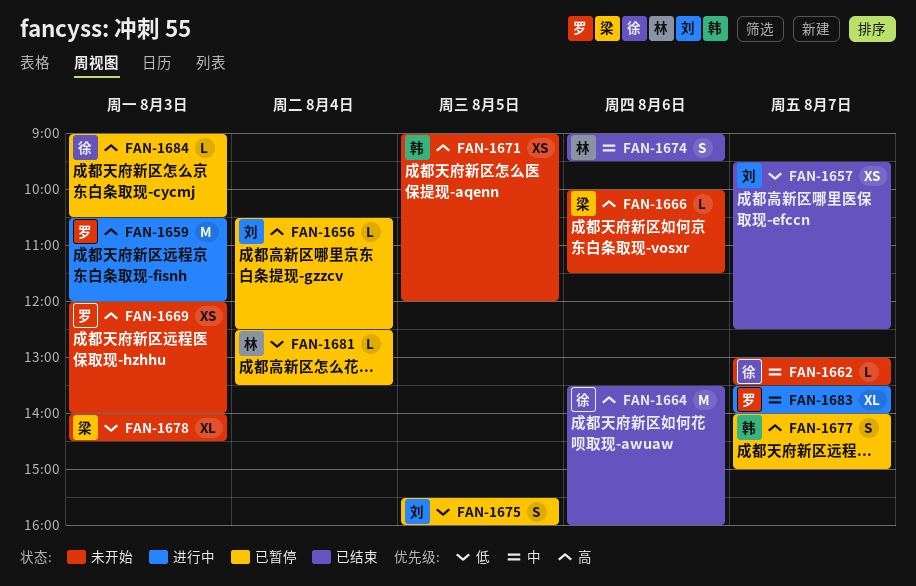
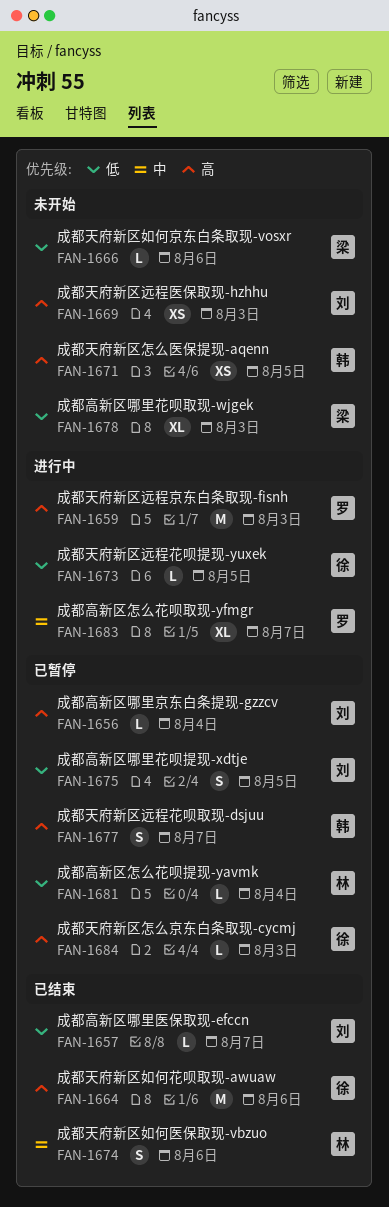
FAN-1657, estimate: XS -> L
FAN-1662: present -> none
FAN-1666, priority: 高 -> 低
FAN-1669, owner: 罗 -> 刘
FAN-1673: none -> present

